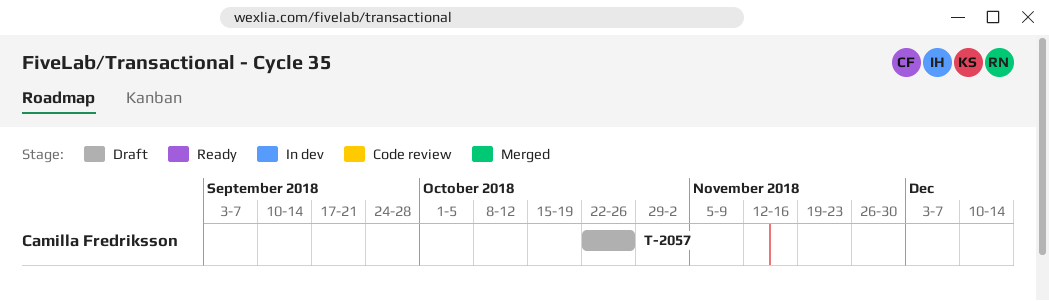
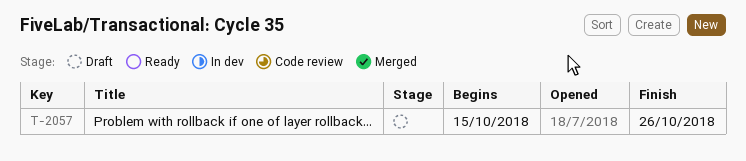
T-2057, start: Oct 22 -> Oct 15

